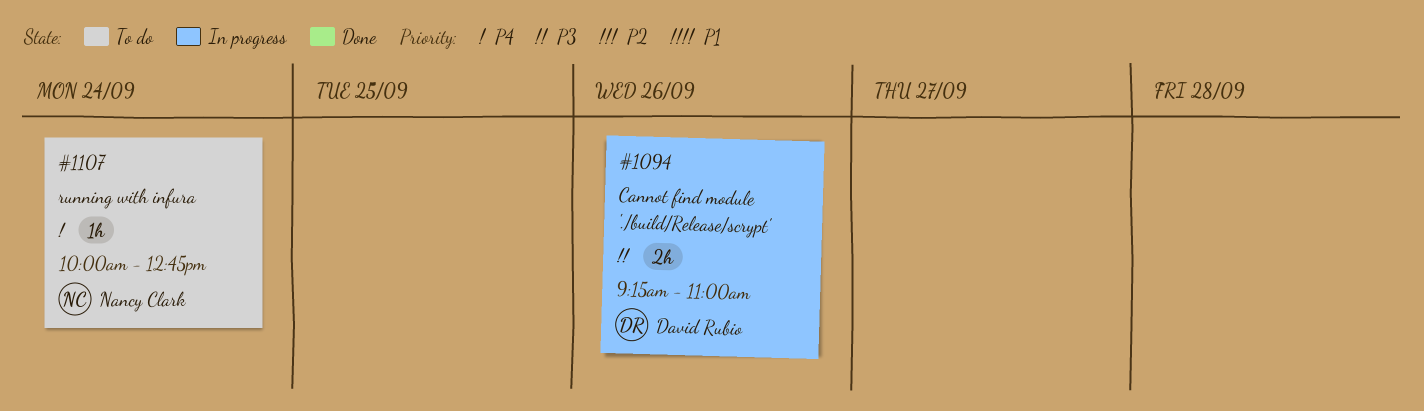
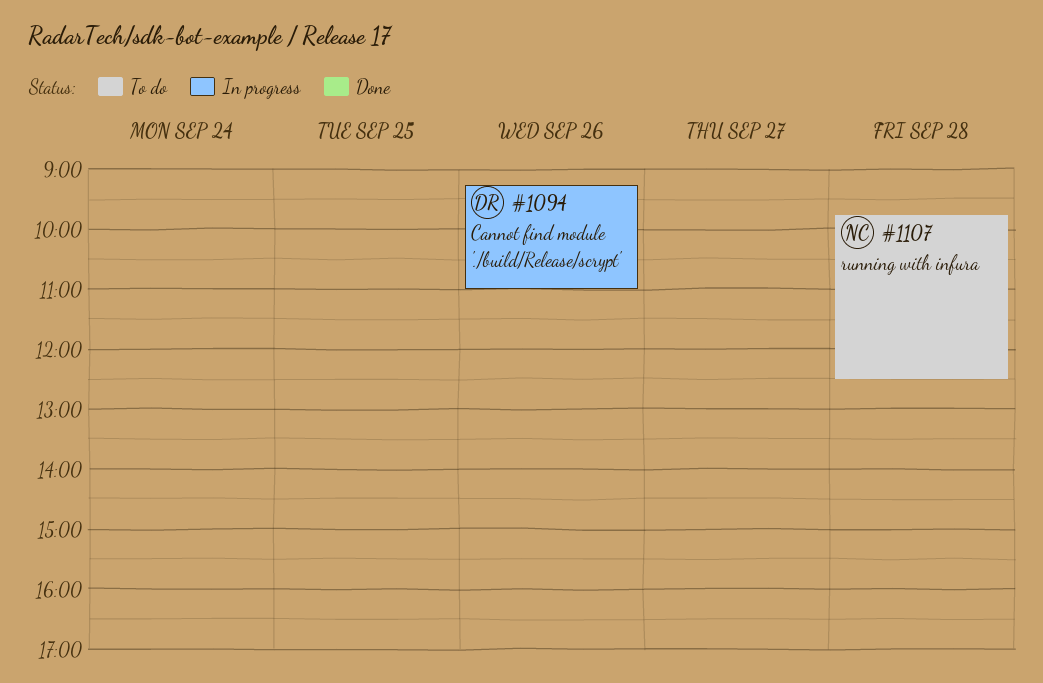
#1107, day: Sep 24 -> Sep 28
#1107, begins: 10:00 -> 09:45
#1107, ends: 12:45 -> 12:30

